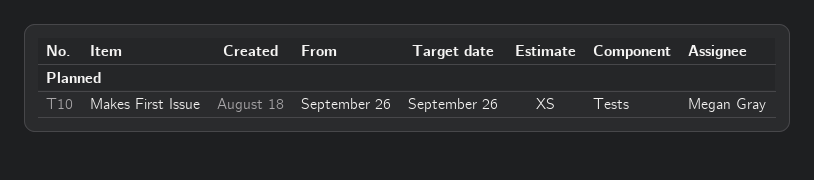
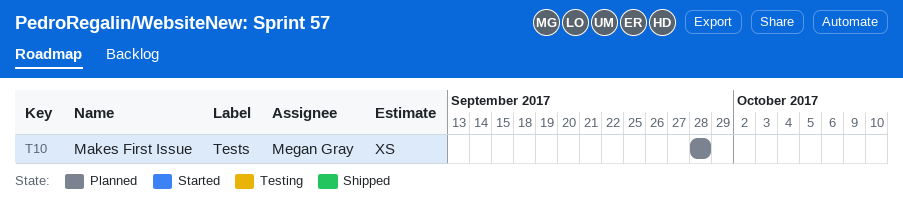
T10, start: Sep 26 -> Sep 28
T10, due: Sep 26 -> Sep 28

